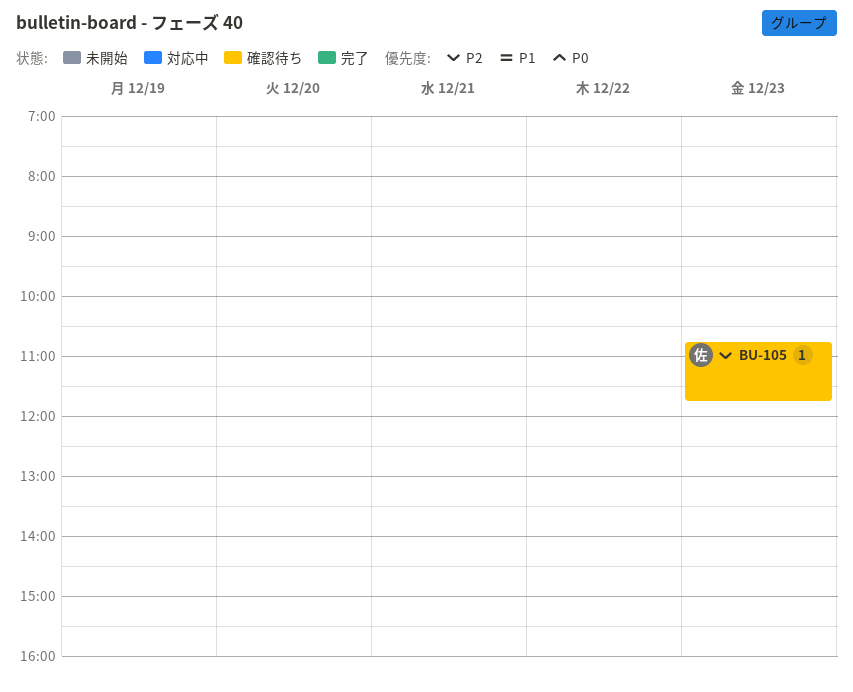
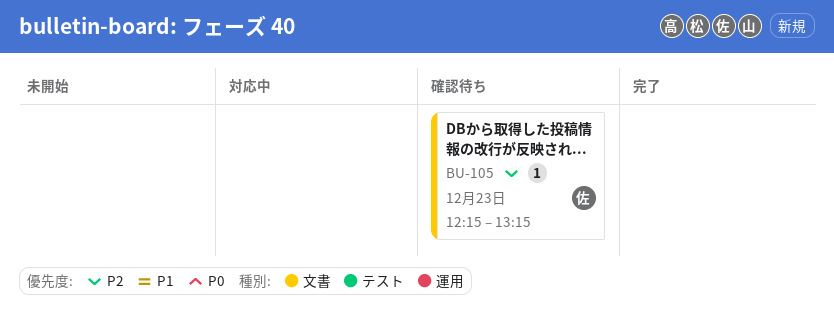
BU-105, begins: 10:45 -> 12:15
BU-105, ends: 11:45 -> 13:15

